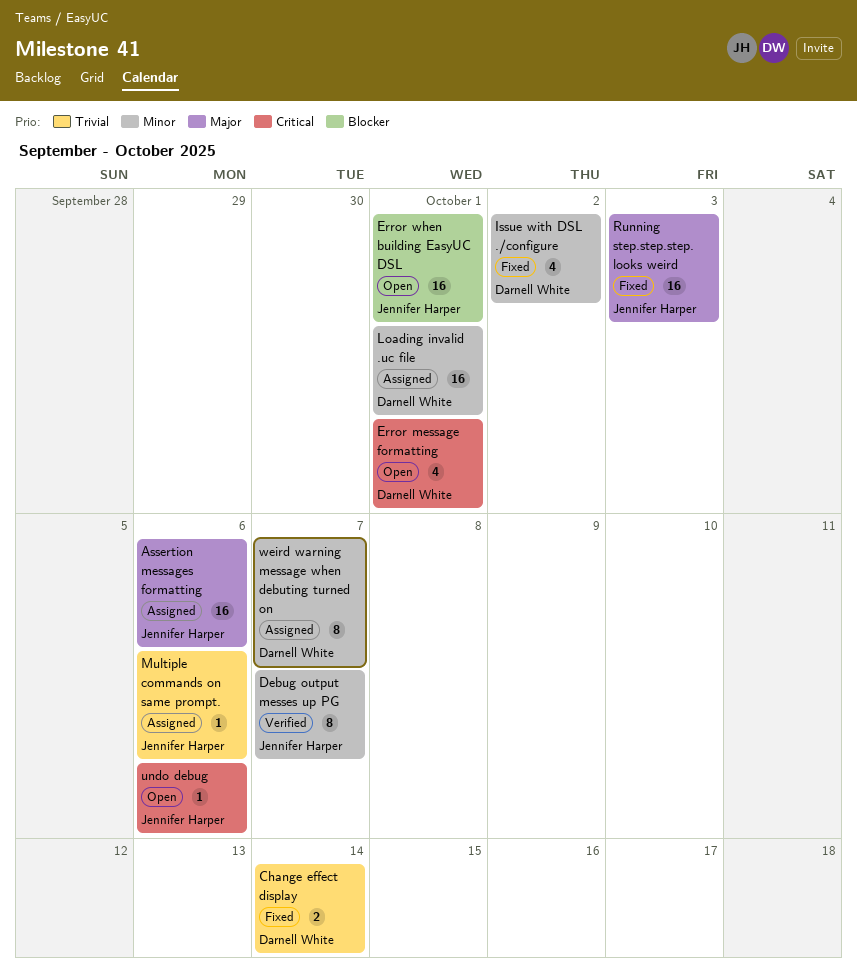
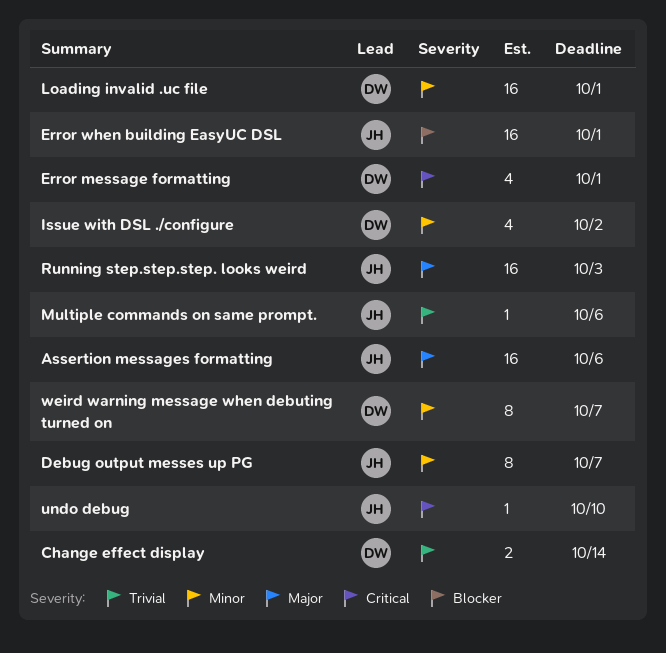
undo debug, due: Oct 6 -> Oct 10

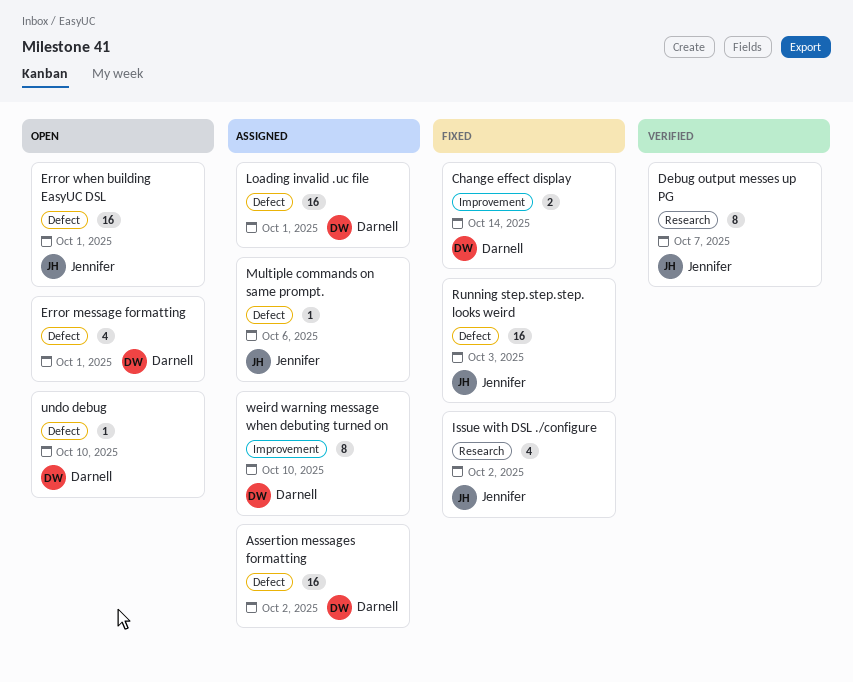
Assertion messages formatting, owner: Jennifer -> Darnell
Assertion messages formatting, due: Oct 6 -> Oct 2
Issue with DSL ./configure, owner: Darnell -> Jennifer
undo debug, owner: Jennifer -> Darnell
weird warning message when debuting turned on, due: Oct 7 -> Oct 10

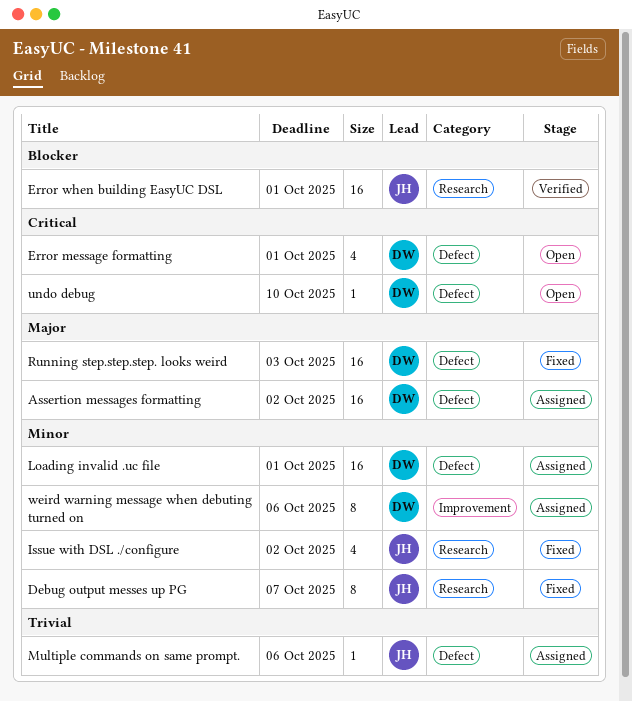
Change effect display: present -> none
Debug output messes up PG, status: Verified -> Fixed
Error when building EasyUC DSL, status: Open -> Verified
Error when building EasyUC DSL, label: Defect -> Research
Running step.step.step. looks weird, owner: Jennifer -> Darnell
weird warning message when debuting turned on, due: Oct 10 -> Oct 6

